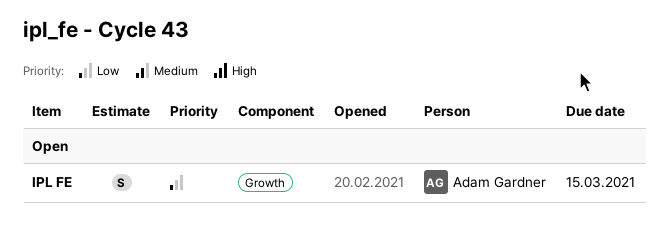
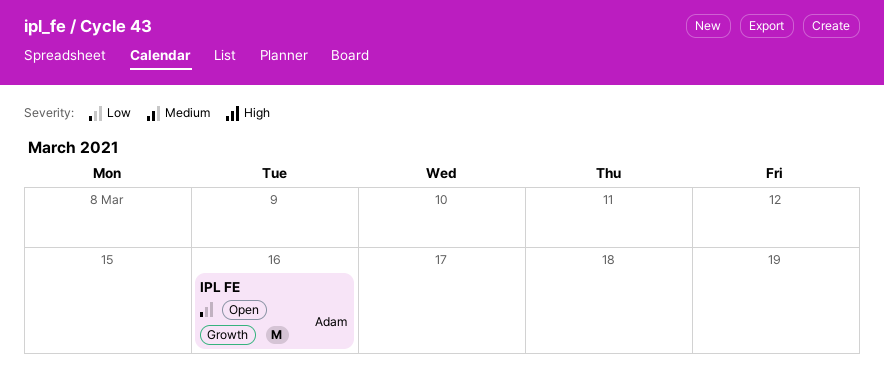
IPL FE, estimate: S -> M
IPL FE, due: Mar 15 -> Mar 16

